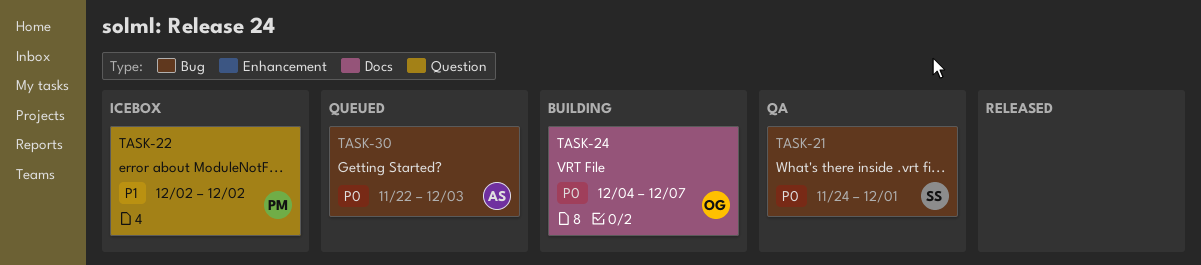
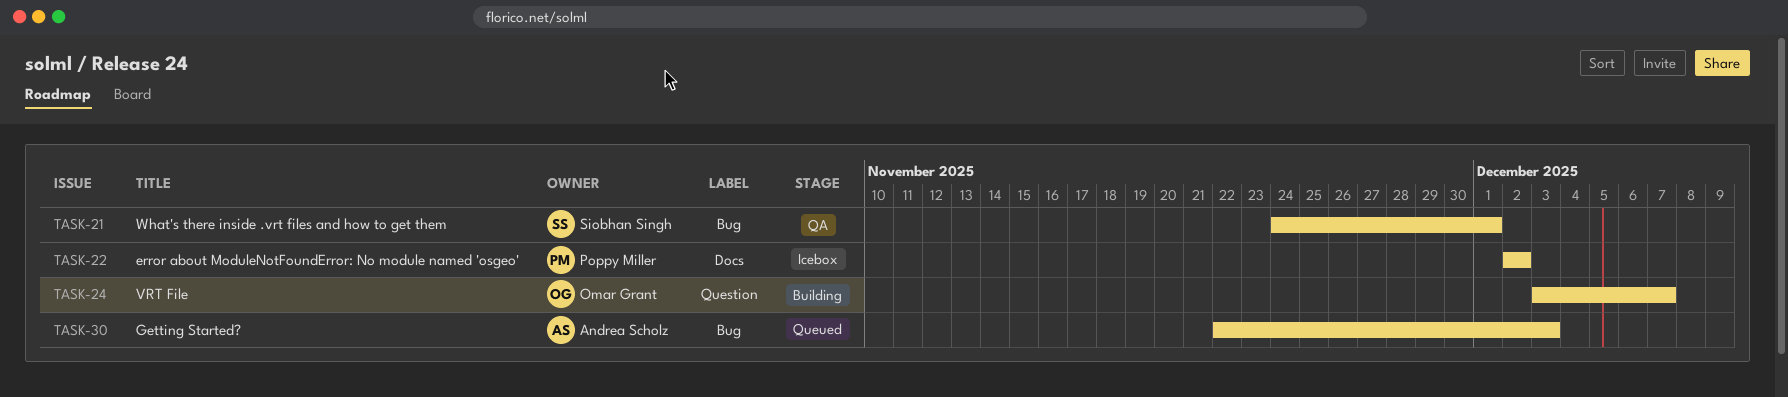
TASK-22, label: Question -> Docs
TASK-24, label: Docs -> Question
TASK-24, start: Dec 4 -> Dec 3

